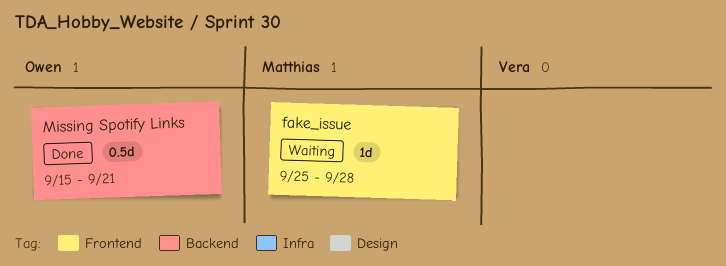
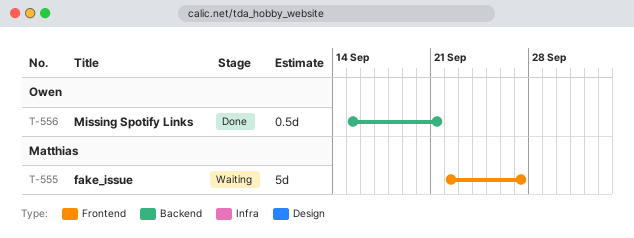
fake_issue, estimate: 1d -> 5d
fake_issue, start: Sep 25 -> Sep 22
fake_issue, due: Sep 28 -> Sep 27

